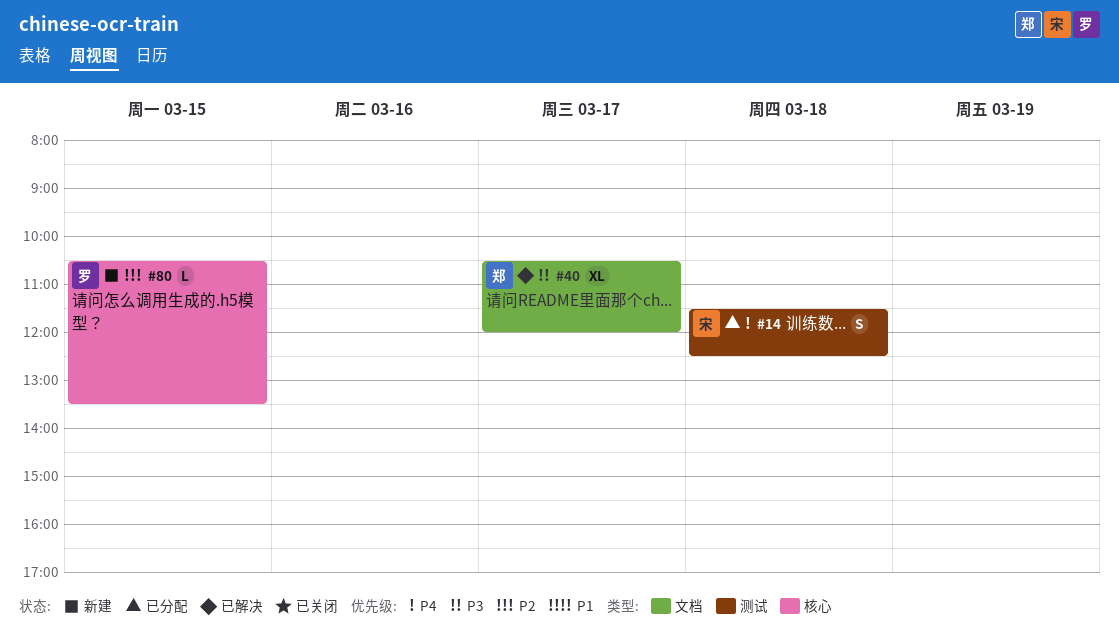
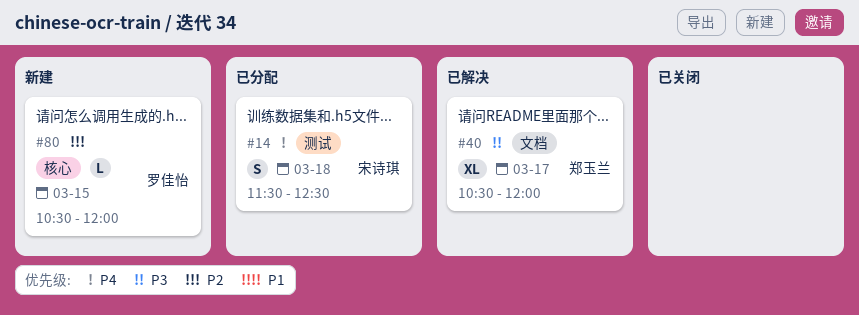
#80, ends: 13:30 -> 12:00

